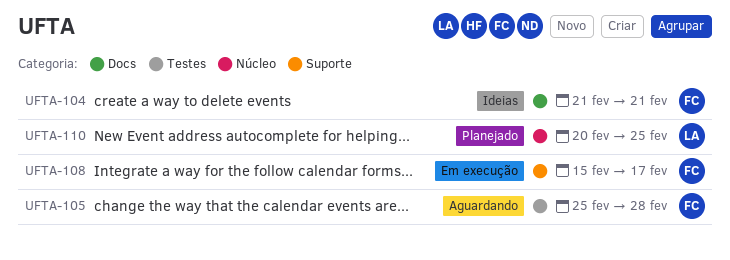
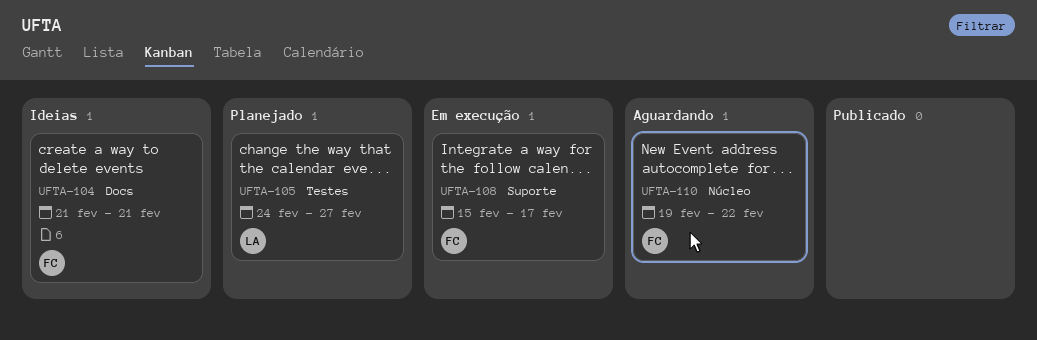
UFTA-105, status: Aguardando -> Planejado
UFTA-105, owner: FC -> LA
UFTA-105, start: Feb 25 -> Feb 24
UFTA-105, due: Feb 28 -> Feb 27
UFTA-110, status: Planejado -> Aguardando
UFTA-110, owner: LA -> FC
UFTA-110, start: Feb 20 -> Feb 19
UFTA-110, due: Feb 25 -> Feb 22

